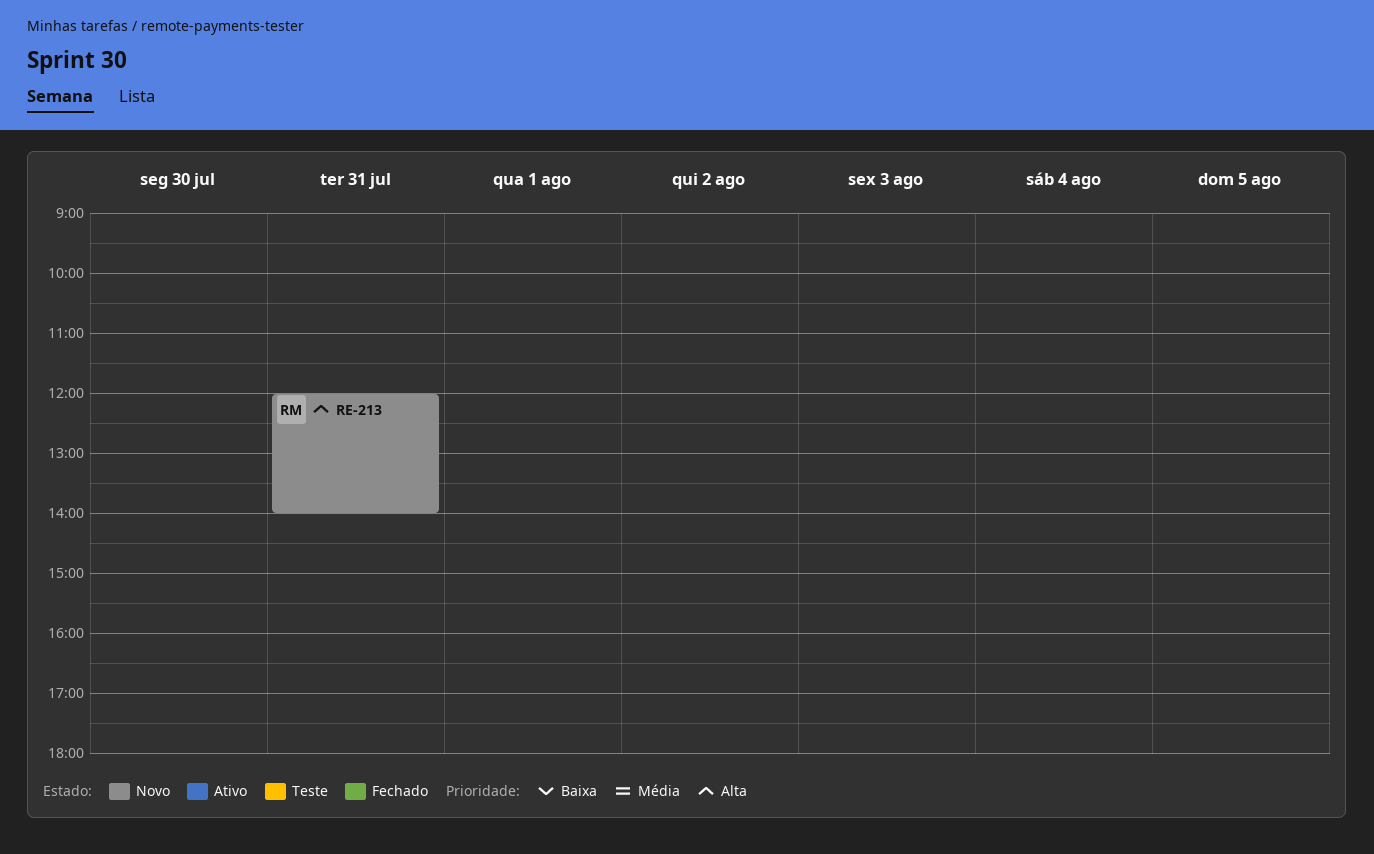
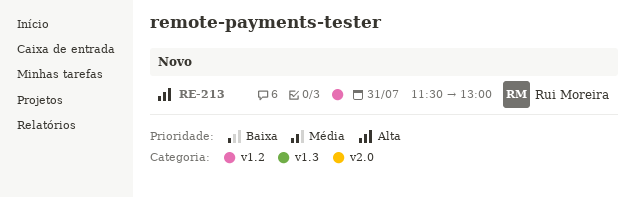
RE-213, begins: 12:00 -> 11:30
RE-213, ends: 14:00 -> 13:00

